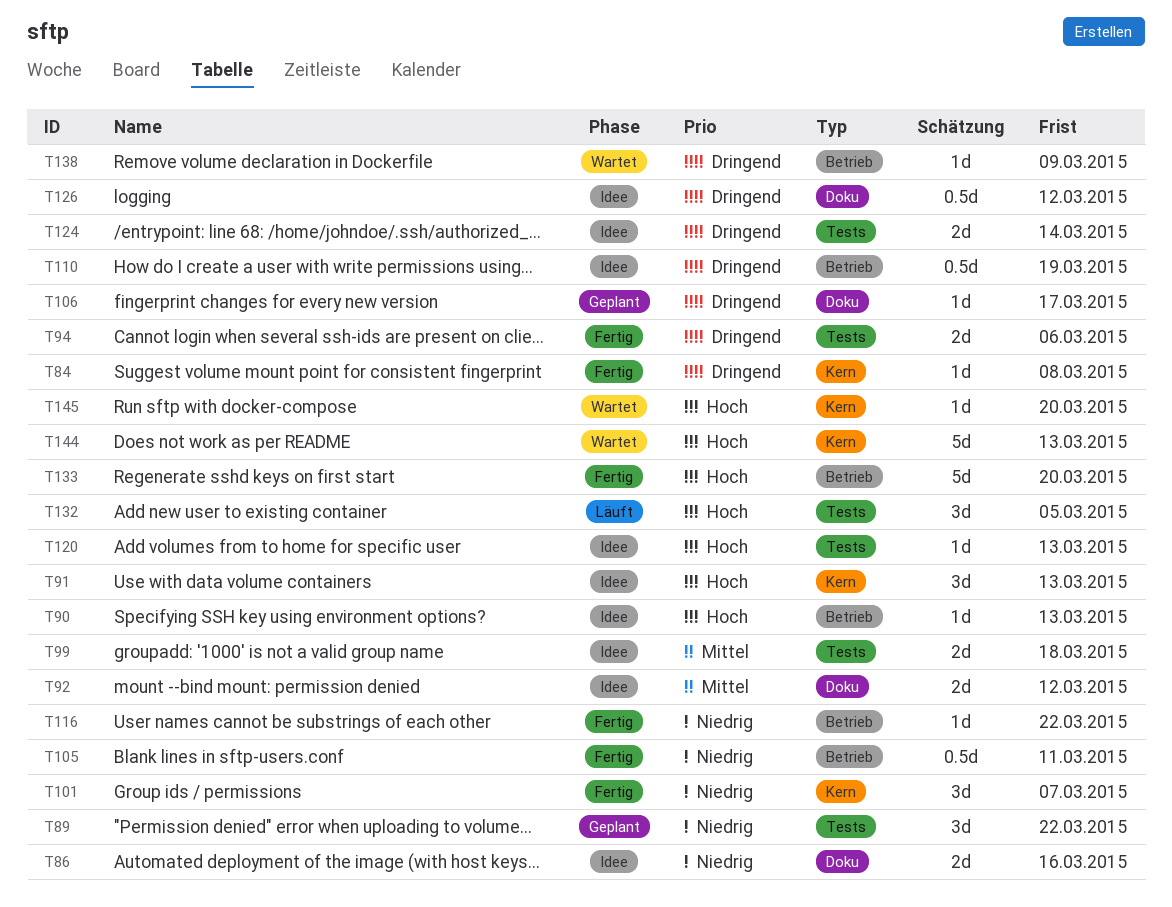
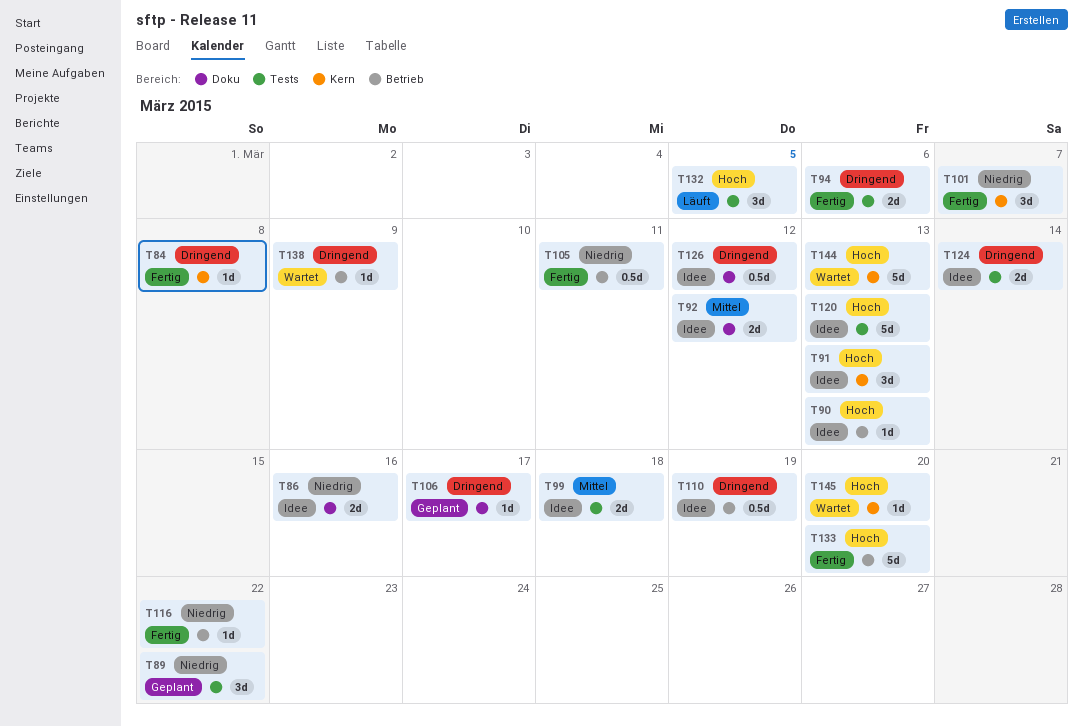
T120, estimate: 1d -> 5d

